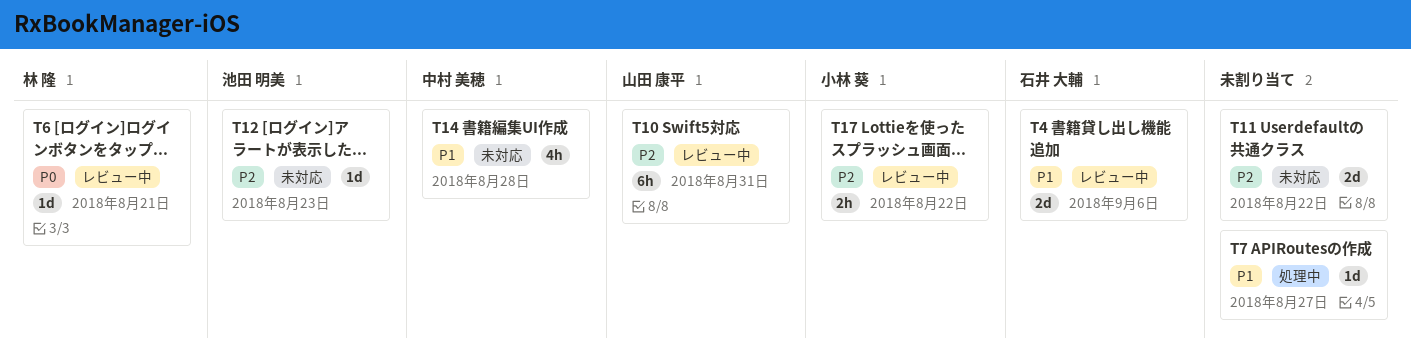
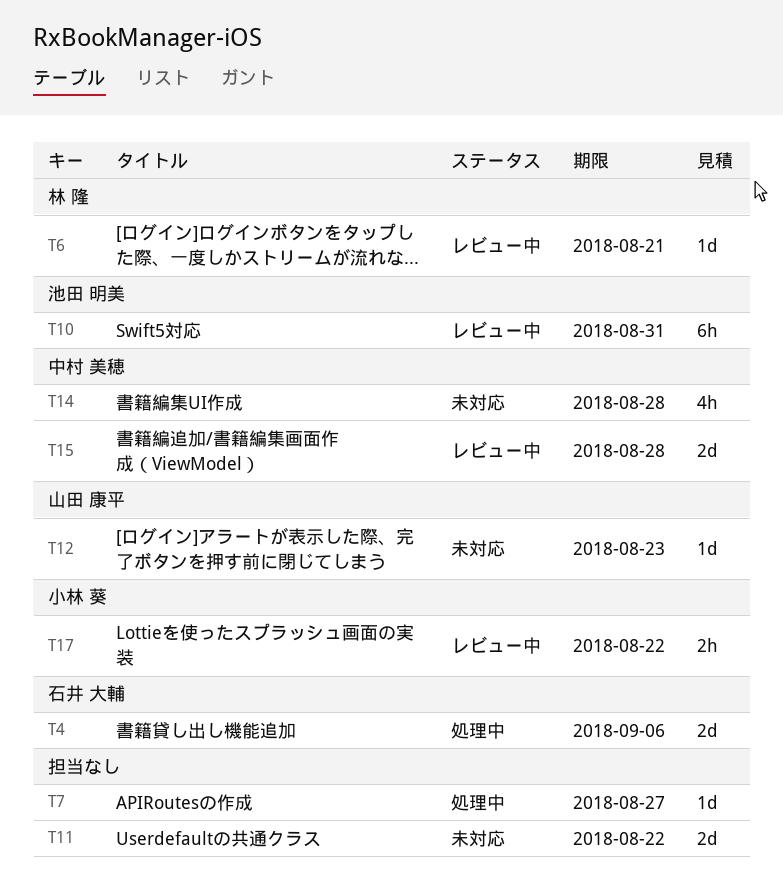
T4, status: レビュー中 -> 処理中
T10, owner: 山田 康平 -> 池田 明美
T12, owner: 池田 明美 -> 山田 康平
T15: none -> present

